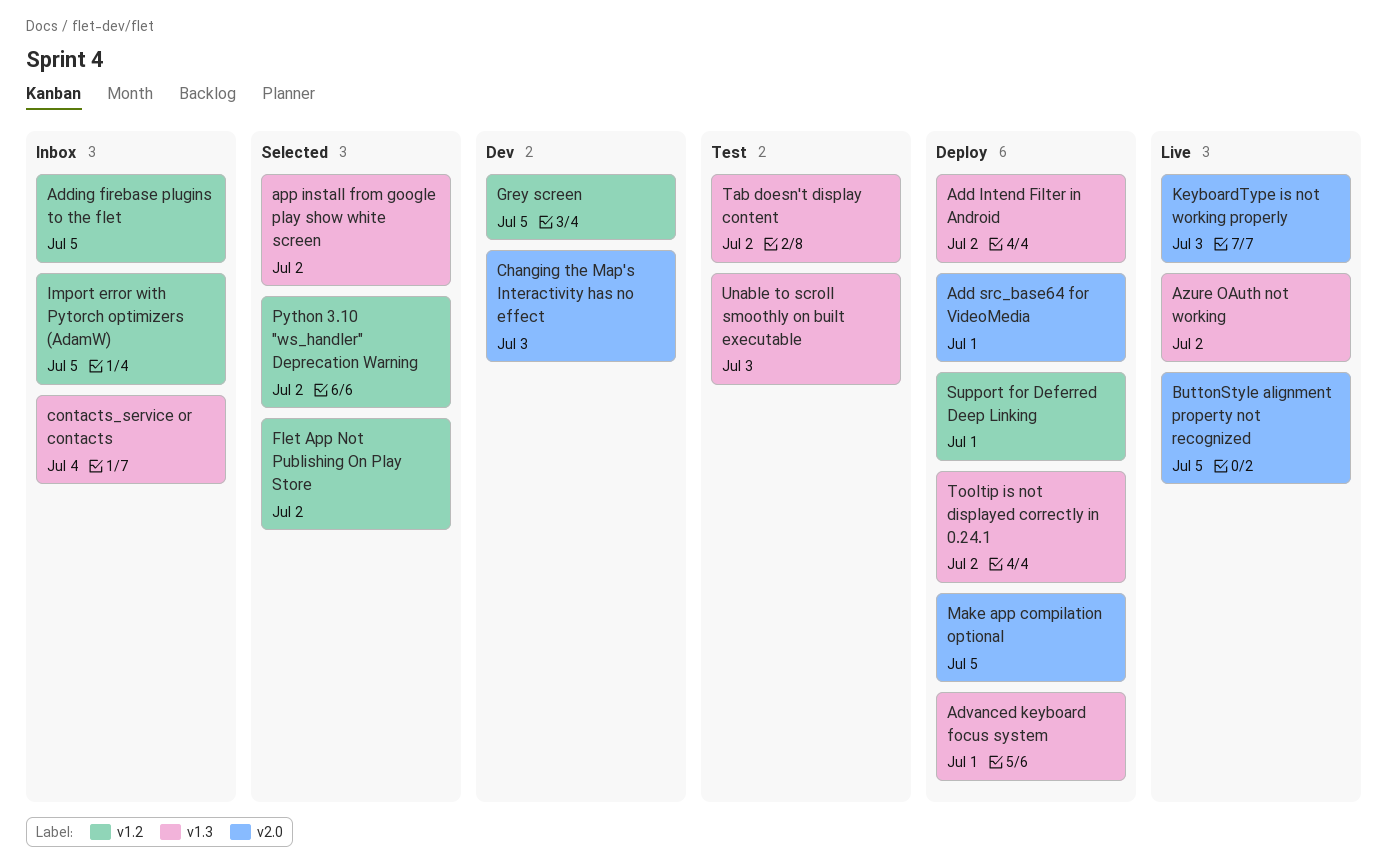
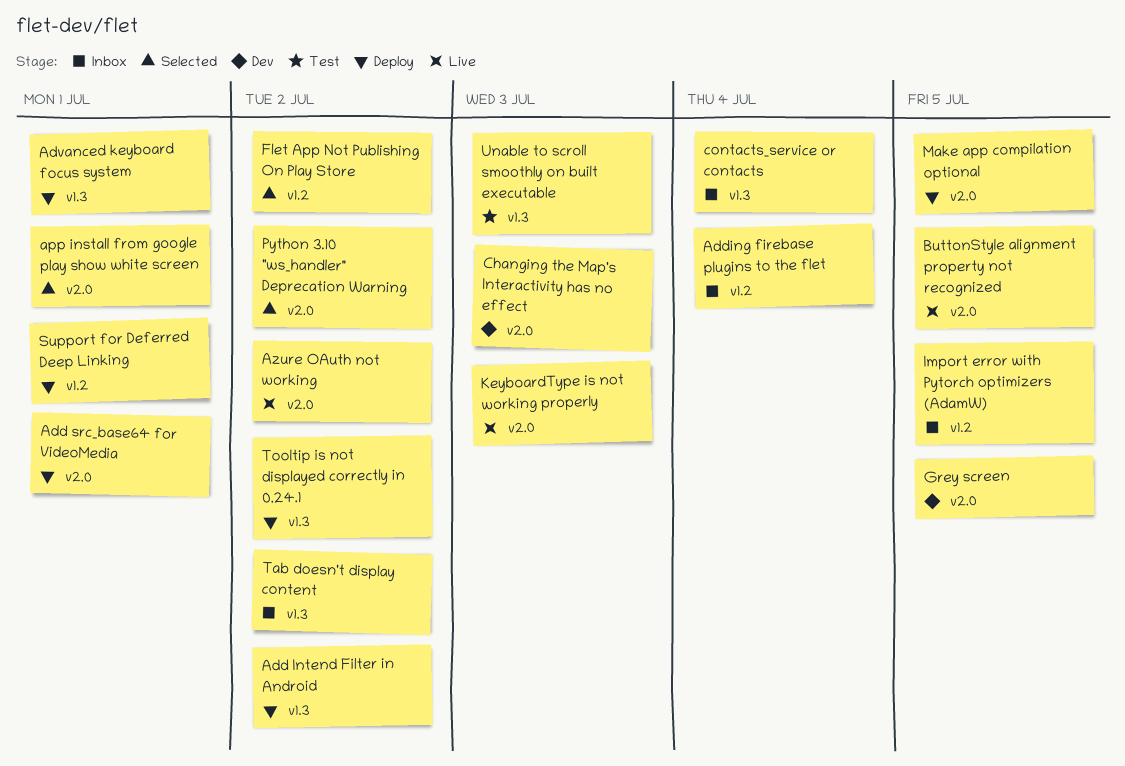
Adding firebase plugins to the flet, due: Jul 5 -> Jul 4
app install from google play show white screen, label: v1.3 -> v2.0
app install from google play show white screen, due: Jul 2 -> Jul 1
Azure OAuth not working, label: v1.3 -> v2.0
Grey screen, label: v1.2 -> v2.0
Python 3.10 "ws_handler" Deprecation Warning, label: v1.2 -> v2.0
Tab doesn't display content, status: Test -> Inbox

